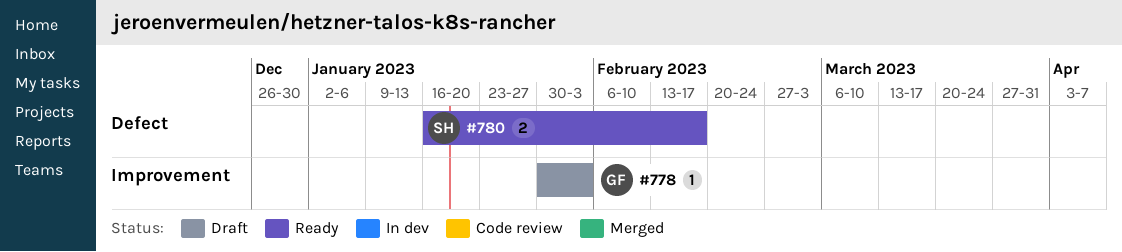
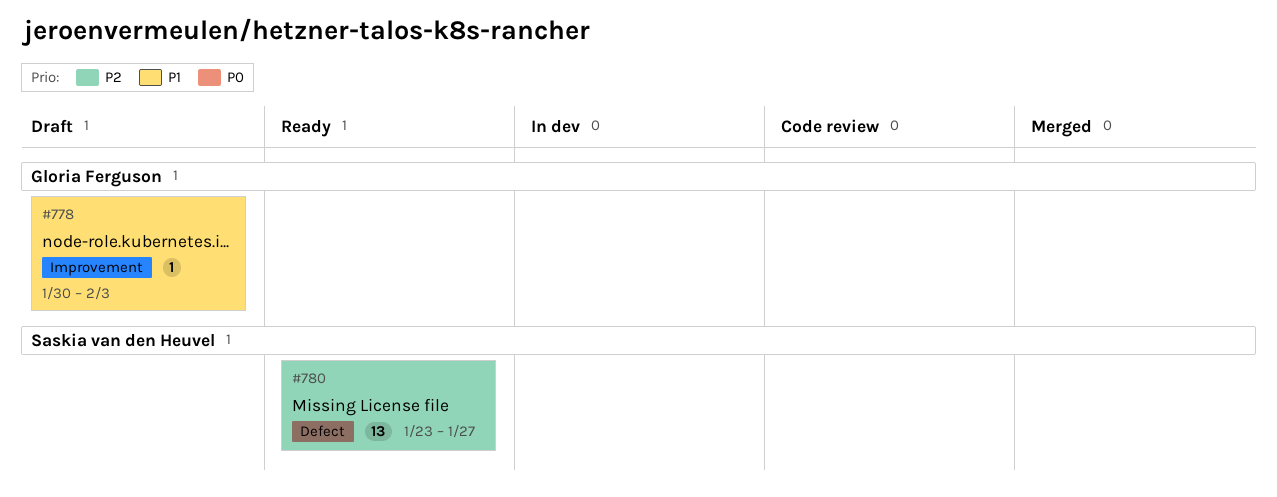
#780, estimate: 2 -> 13
#780, start: Jan 16 -> Jan 23
#780, due: Feb 17 -> Jan 27

